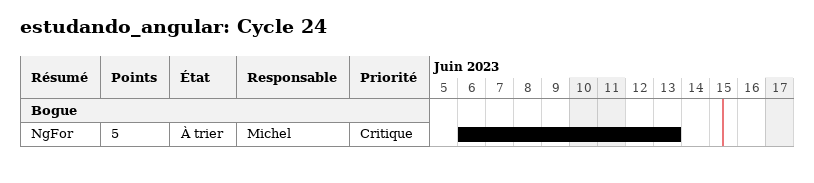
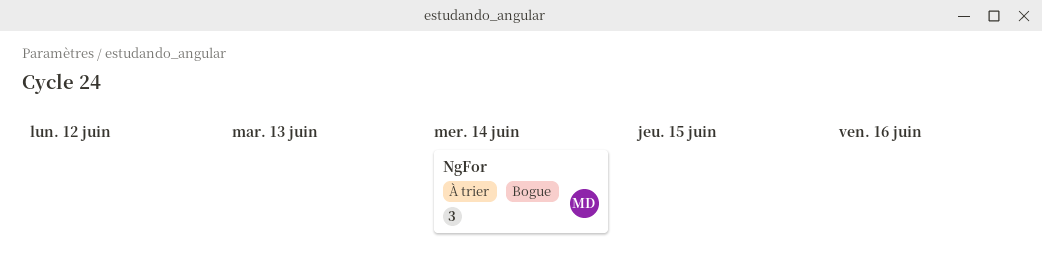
NgFor, estimate: 5 -> 3
NgFor, due: Jun 13 -> Jun 14

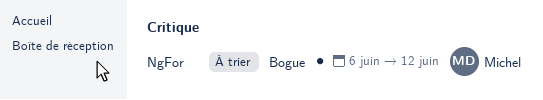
NgFor, estimate: 3 -> 1
NgFor, due: Jun 14 -> Jun 12

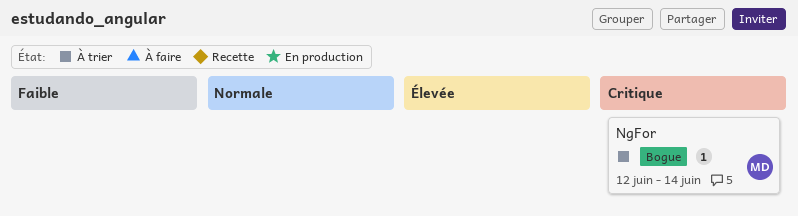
NgFor, start: Jun 6 -> Jun 12
NgFor, due: Jun 12 -> Jun 14

